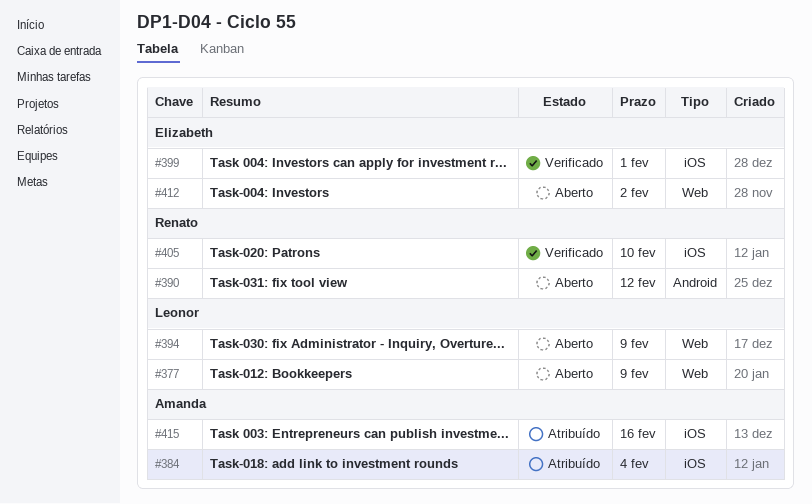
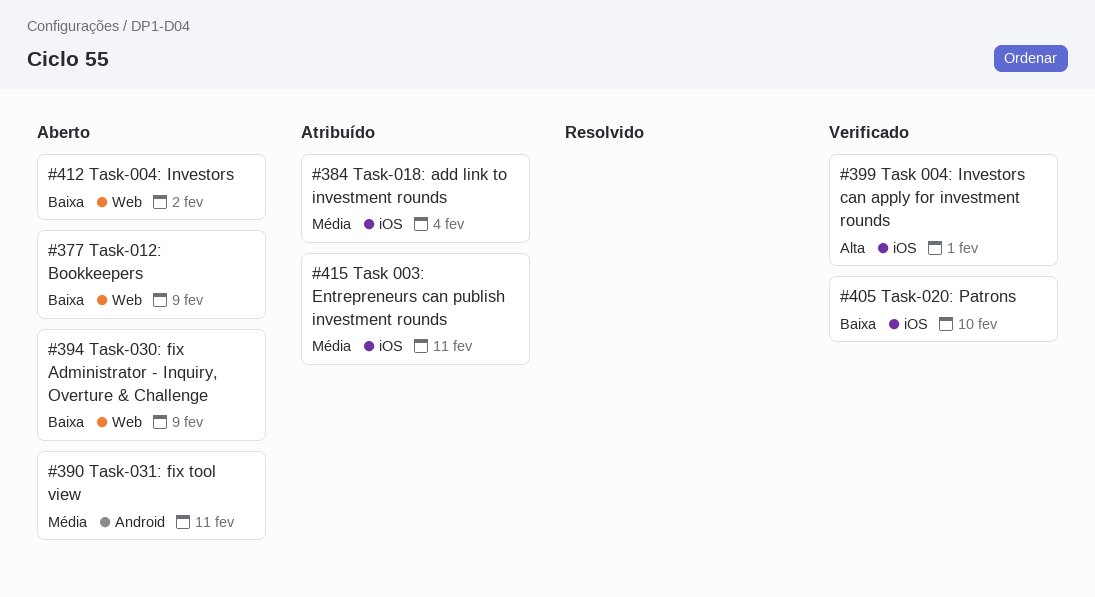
#390, due: Feb 12 -> Feb 11
#415, due: Feb 16 -> Feb 11

